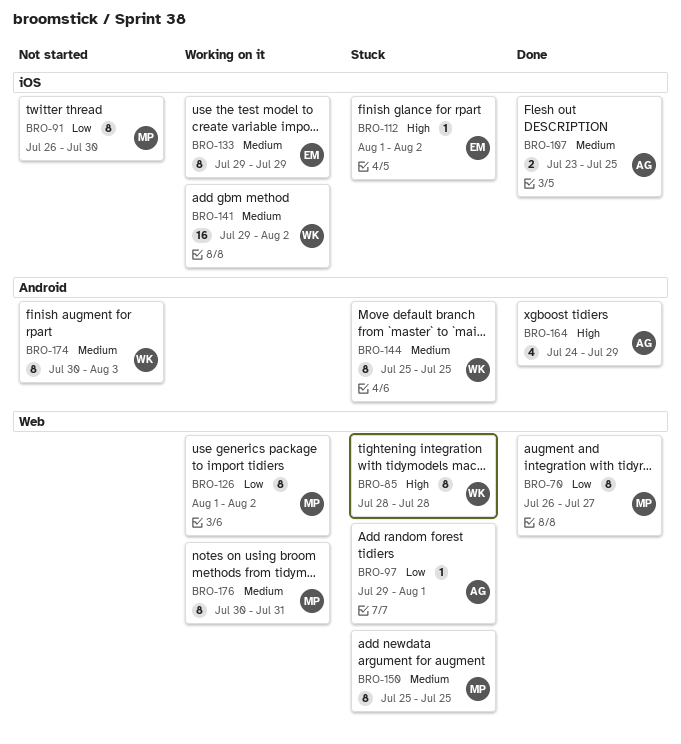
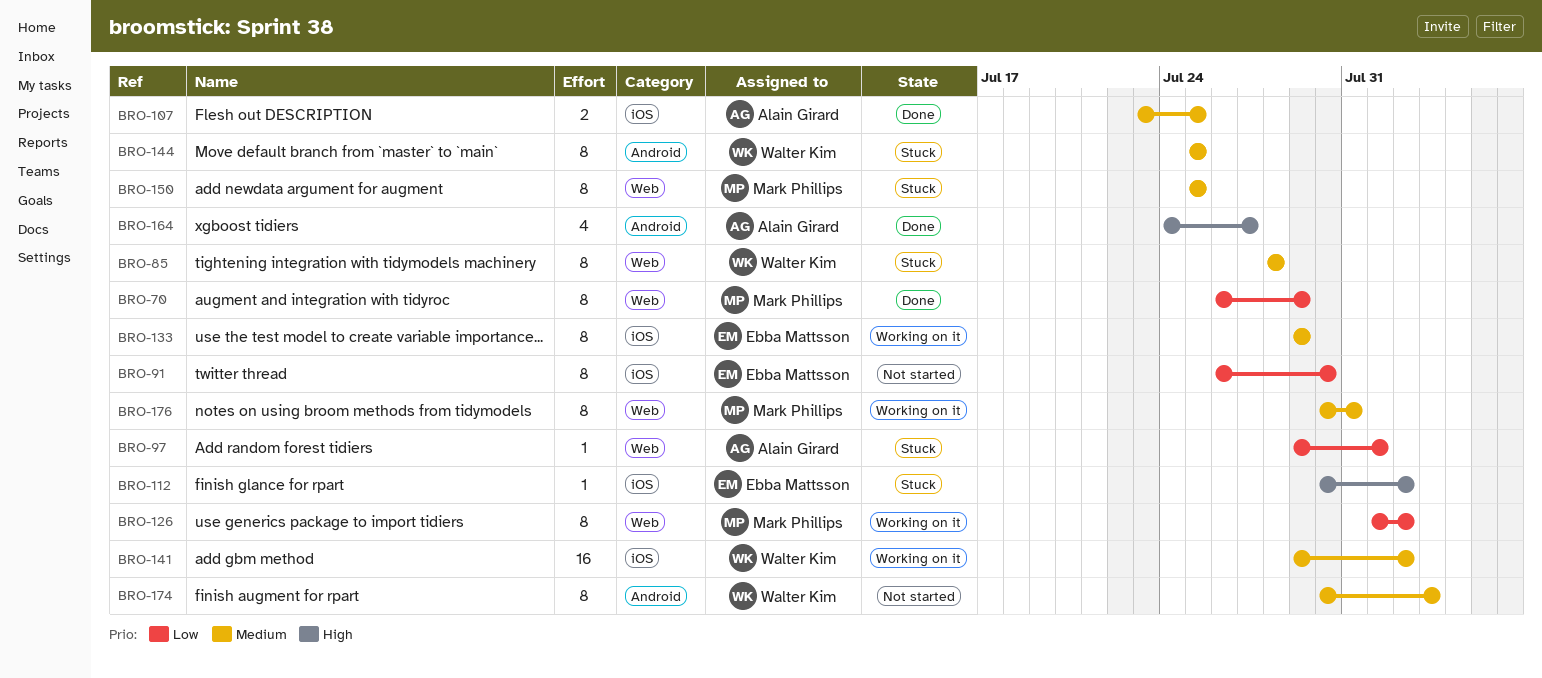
BRO-70, due: Jul 27 -> Jul 29
BRO-85, priority: High -> Medium
BRO-91, owner: Mark Phillips -> Ebba Mattsson
BRO-112, start: Aug 1 -> Jul 30
BRO-164, due: Jul 29 -> Jul 27

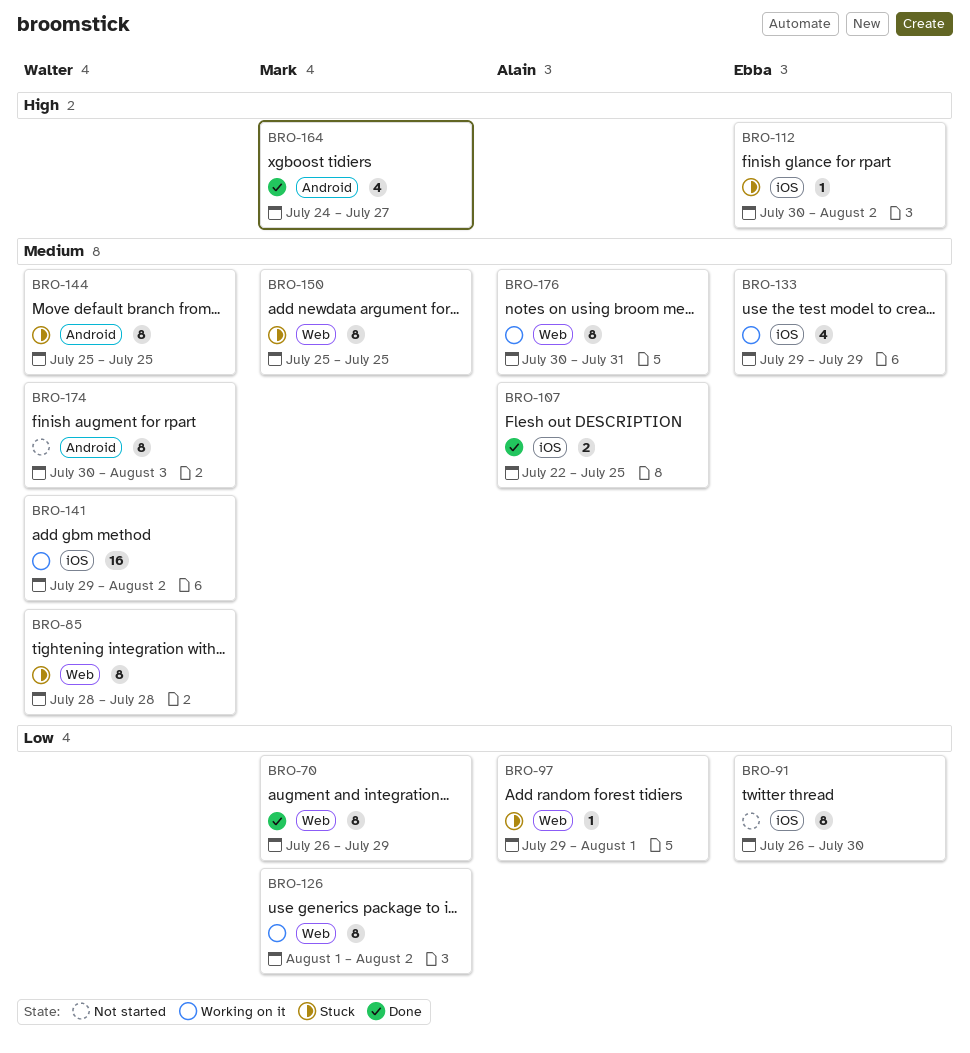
BRO-107, start: Jul 23 -> Jul 22
BRO-133, estimate: 8 -> 4
BRO-164, owner: Alain Girard -> Mark Phillips
BRO-176, owner: Mark Phillips -> Alain Girard

